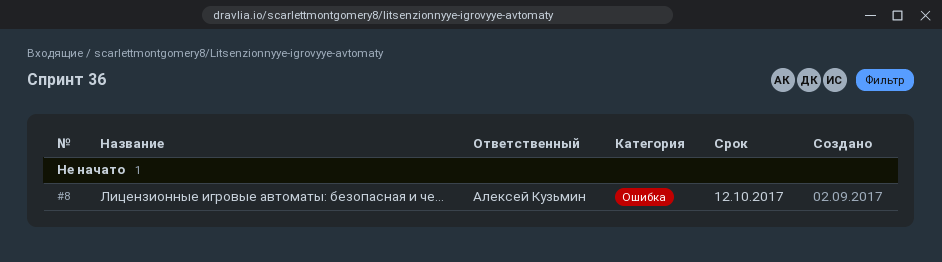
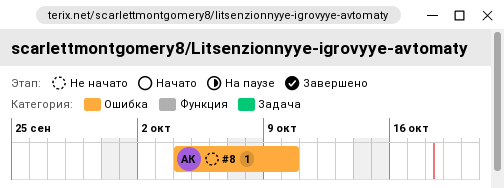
#8, due: Oct 12 -> Oct 10

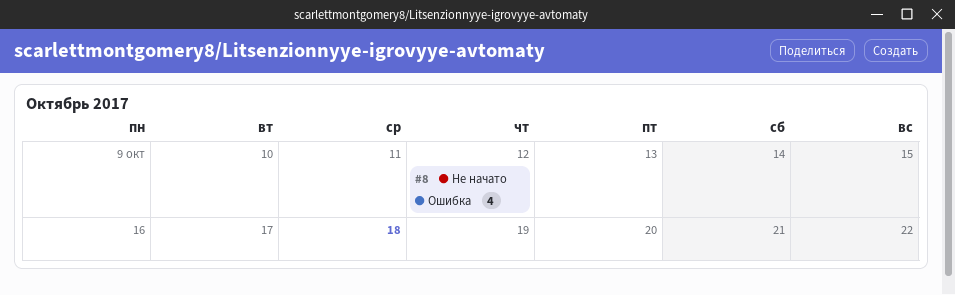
#8, estimate: 1 -> 4
#8, due: Oct 10 -> Oct 12

